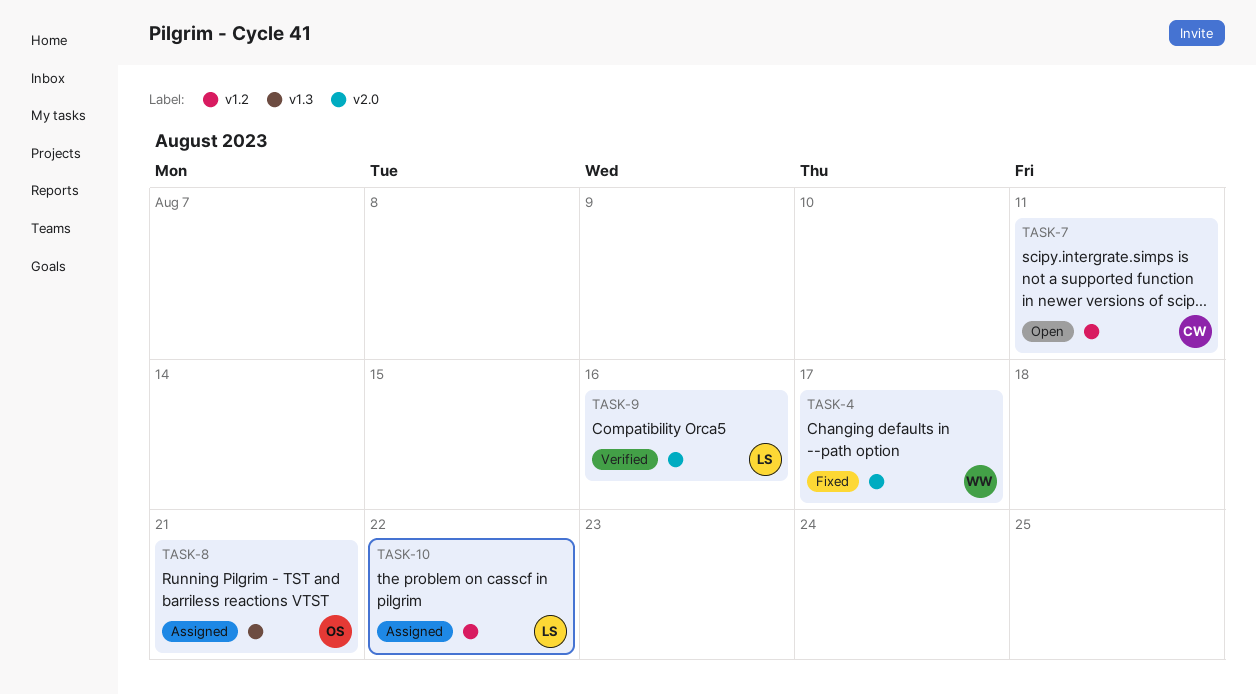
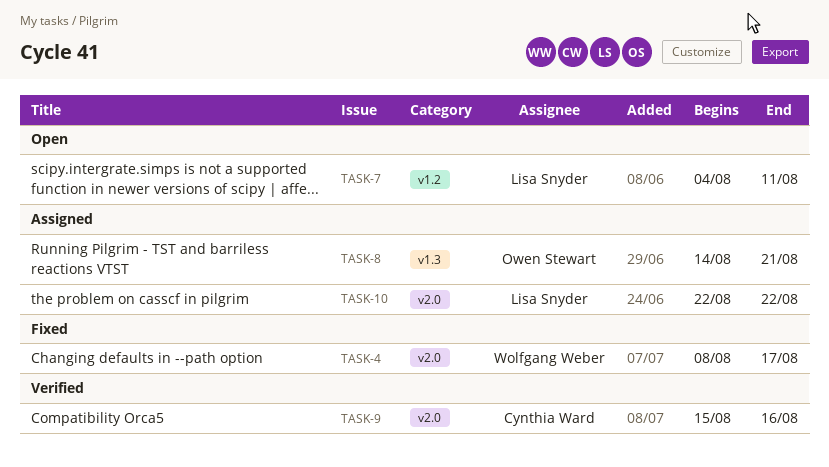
TASK-7, owner: Cynthia Ward -> Lisa Snyder
TASK-9, owner: Lisa Snyder -> Cynthia Ward
TASK-10, label: v1.2 -> v2.0

